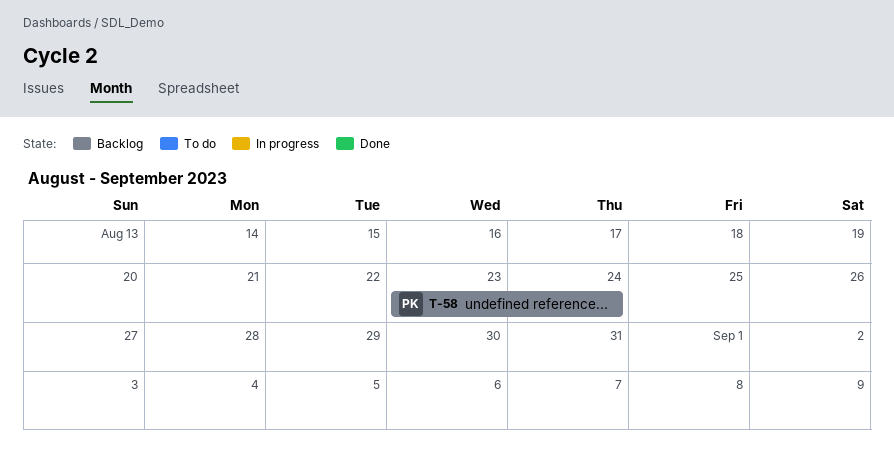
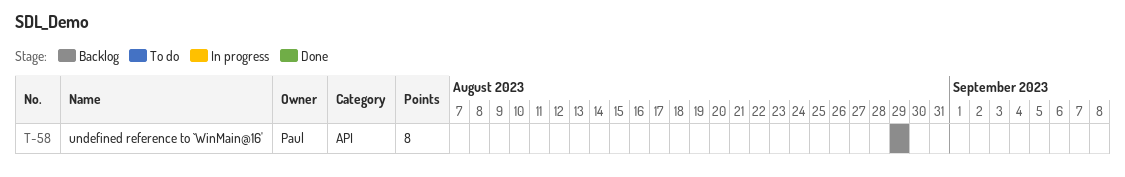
T-58, start: Aug 23 -> Aug 29
T-58, due: Aug 24 -> Aug 29

